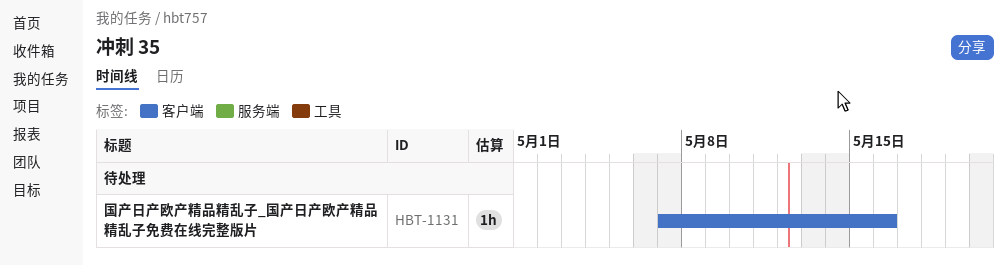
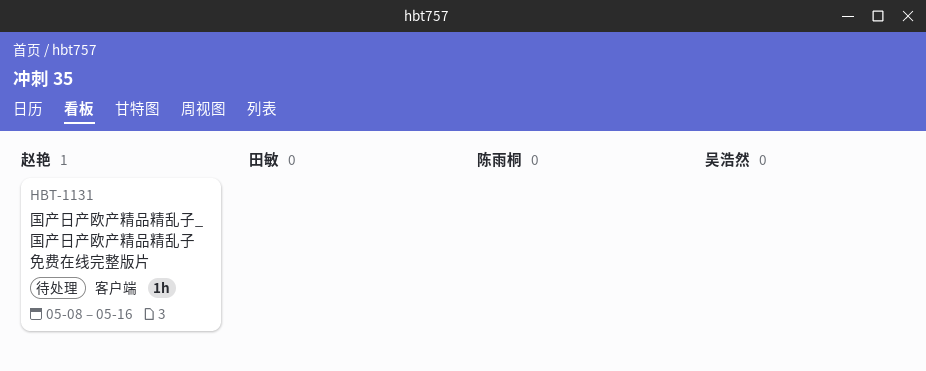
HBT-1131, start: May 7 -> May 8

